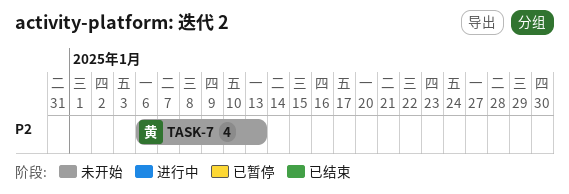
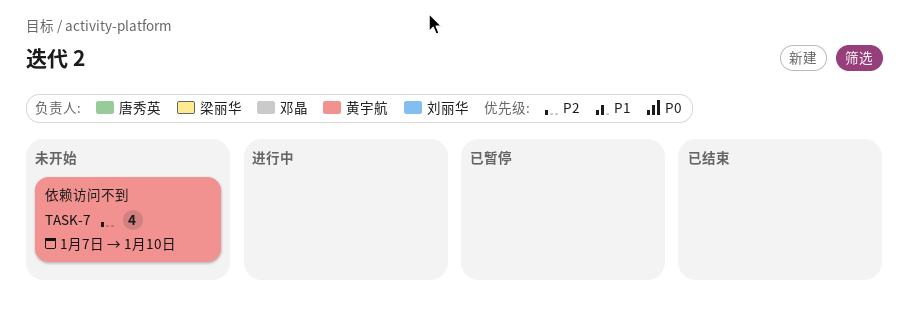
TASK-7, start: Jan 6 -> Jan 7
TASK-7, due: Jan 13 -> Jan 10

